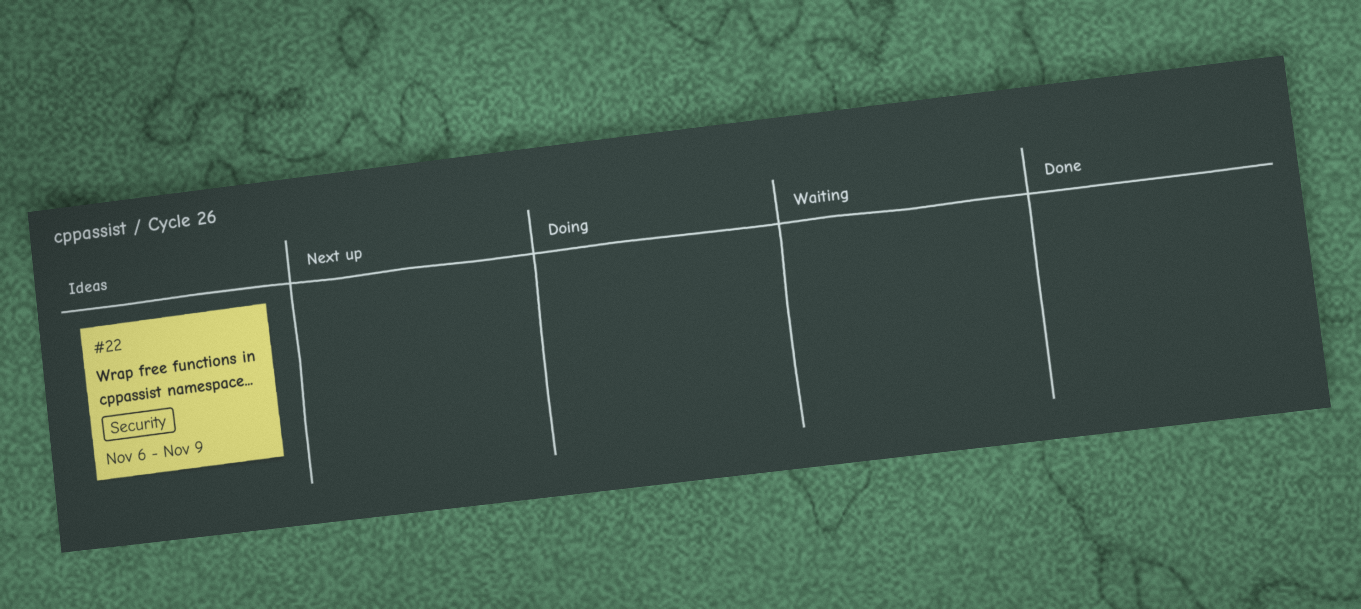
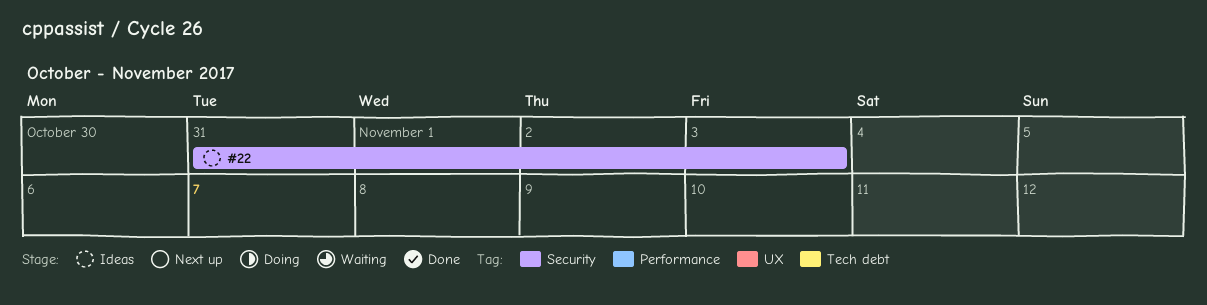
#22, start: Nov 6 -> Oct 31
#22, due: Nov 9 -> Nov 3

